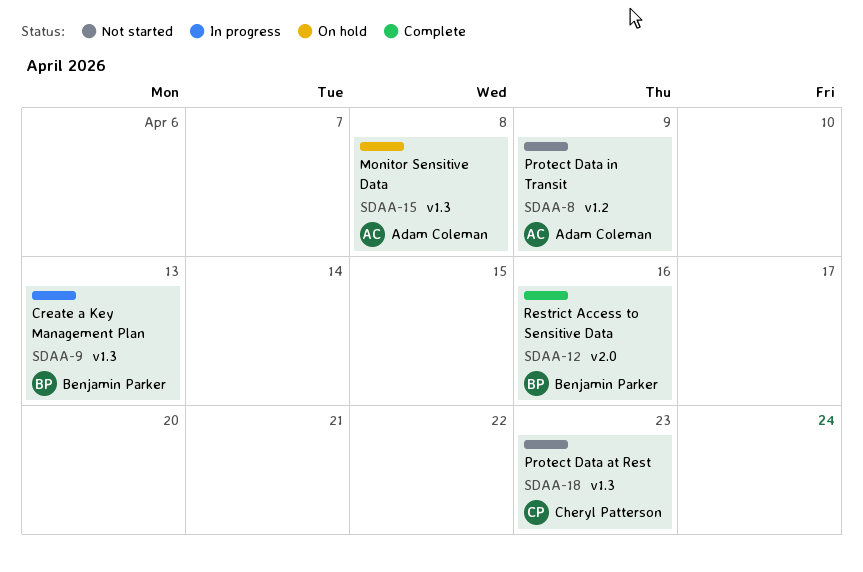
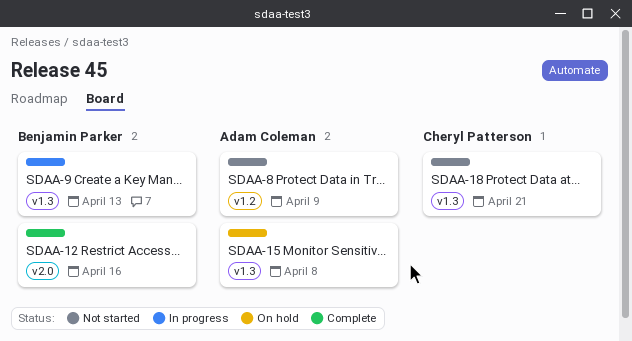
SDAA-18, due: Apr 23 -> Apr 21

